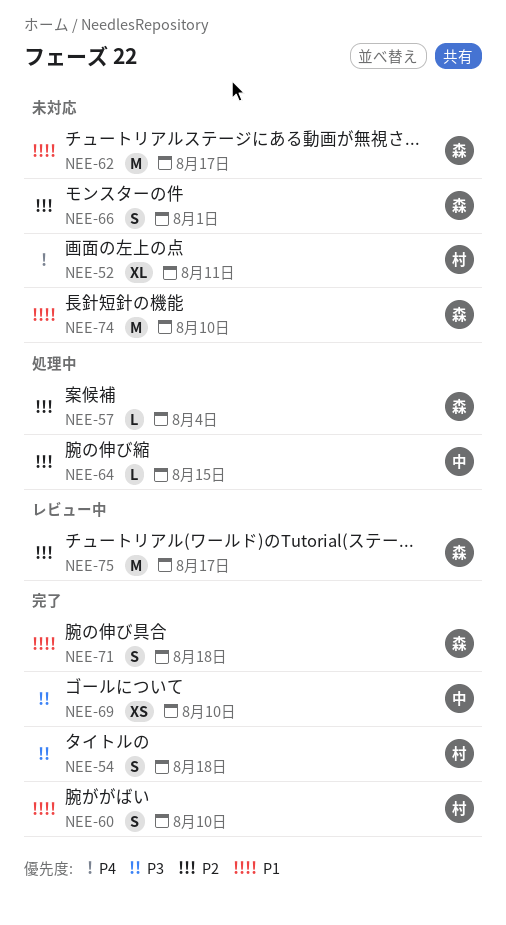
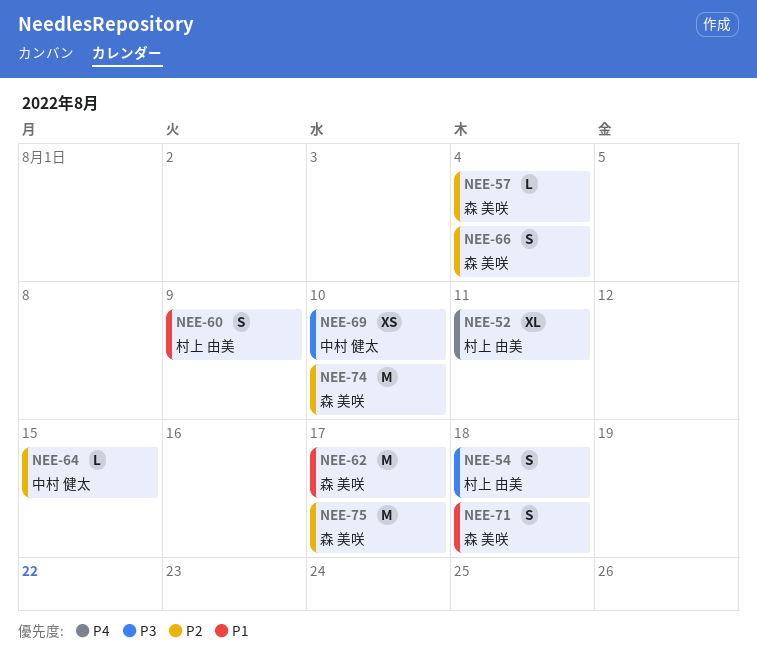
NEE-60, due: Aug 10 -> Aug 9
NEE-66, due: Aug 1 -> Aug 4
NEE-74, priority: P1 -> P2

